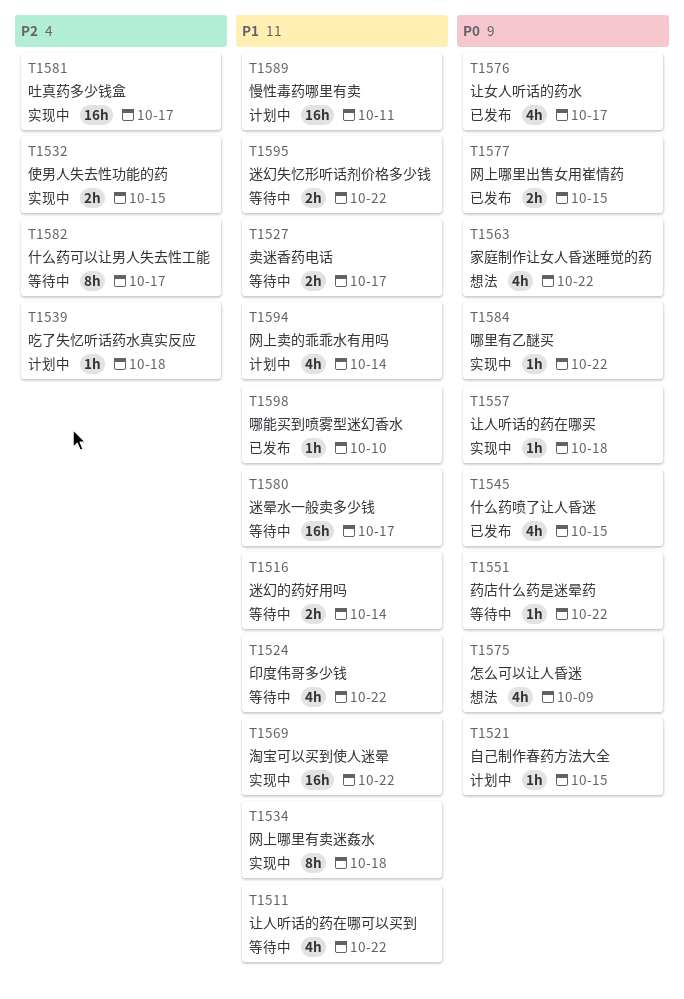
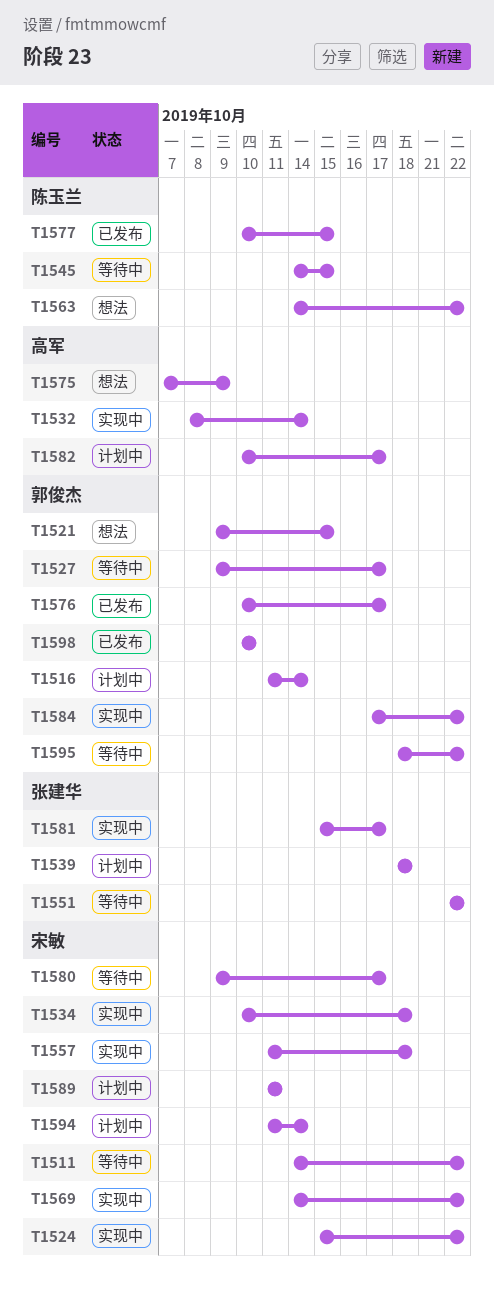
T1516, status: 等待中 -> 计划中
T1521, status: 计划中 -> 想法
T1524, status: 等待中 -> 实现中
T1532, due: Oct 15 -> Oct 14
T1545, status: 已发布 -> 等待中
T1582, status: 等待中 -> 计划中

